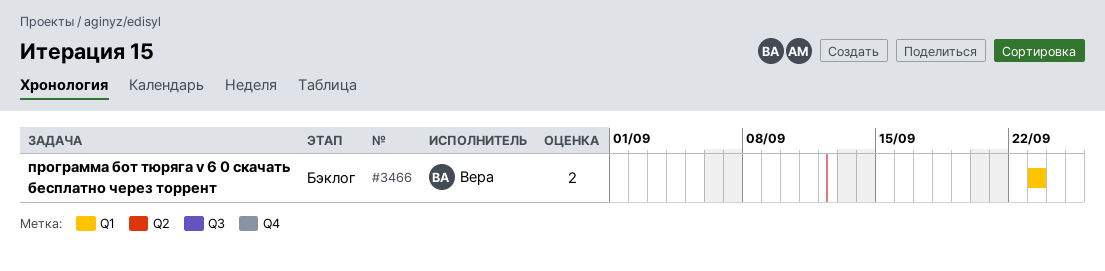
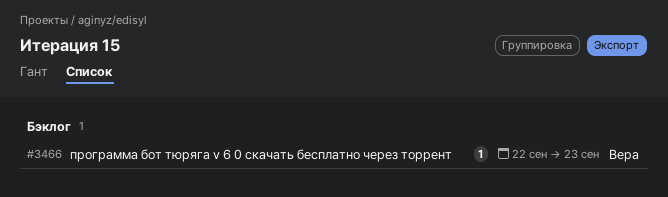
#3466, estimate: 2 -> 1
#3466, start: Sep 23 -> Sep 22

